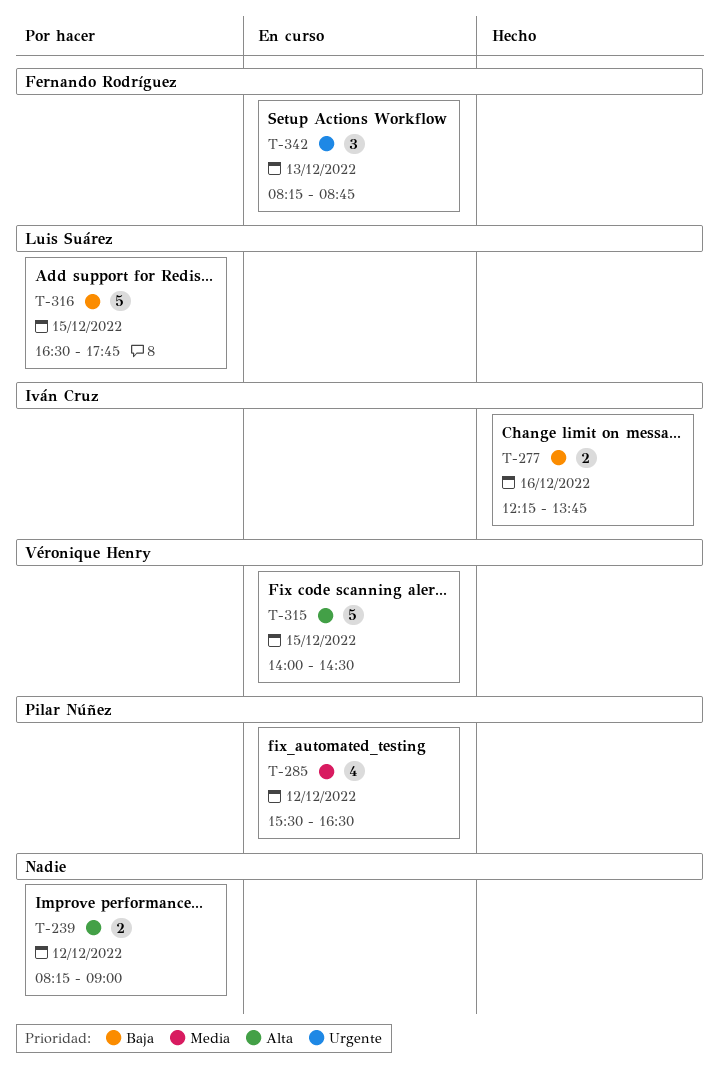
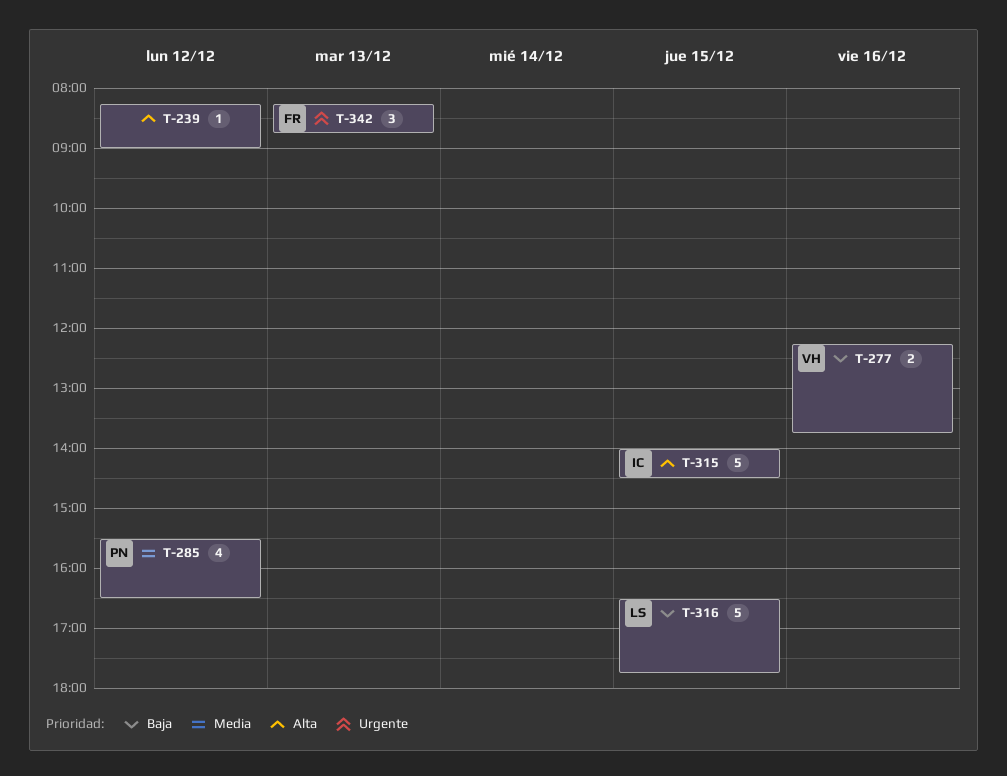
T-239, estimate: 2 -> 1
T-277, owner: Iván Cruz -> Véronique Henry
T-315, owner: Véronique Henry -> Iván Cruz

